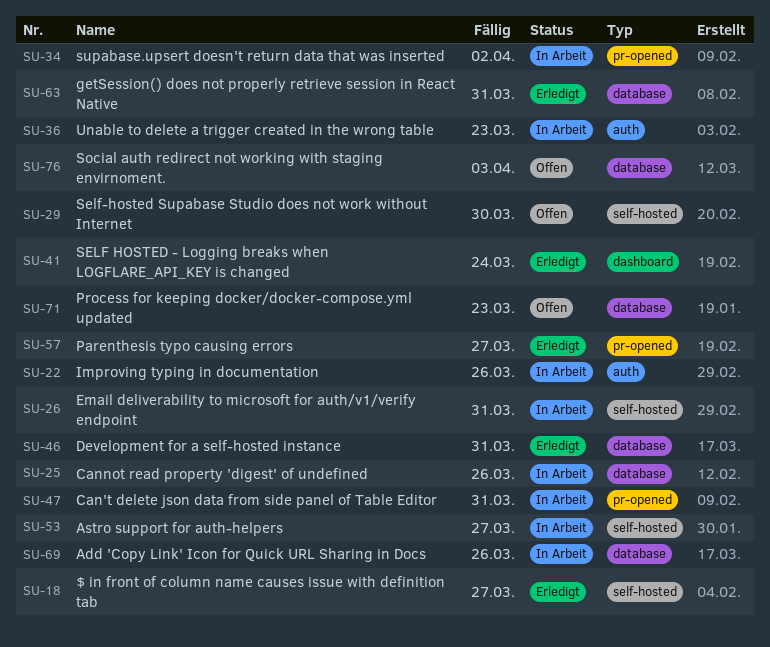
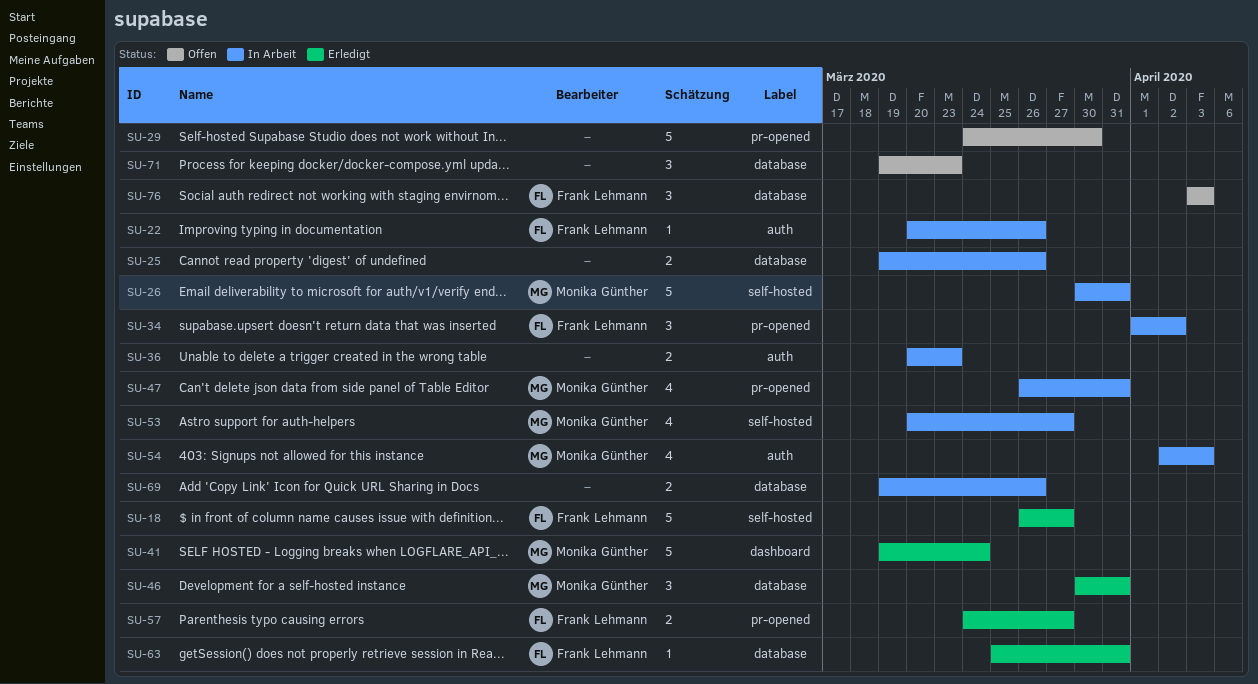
SU-29, label: self-hosted -> pr-opened
SU-54: none -> present

